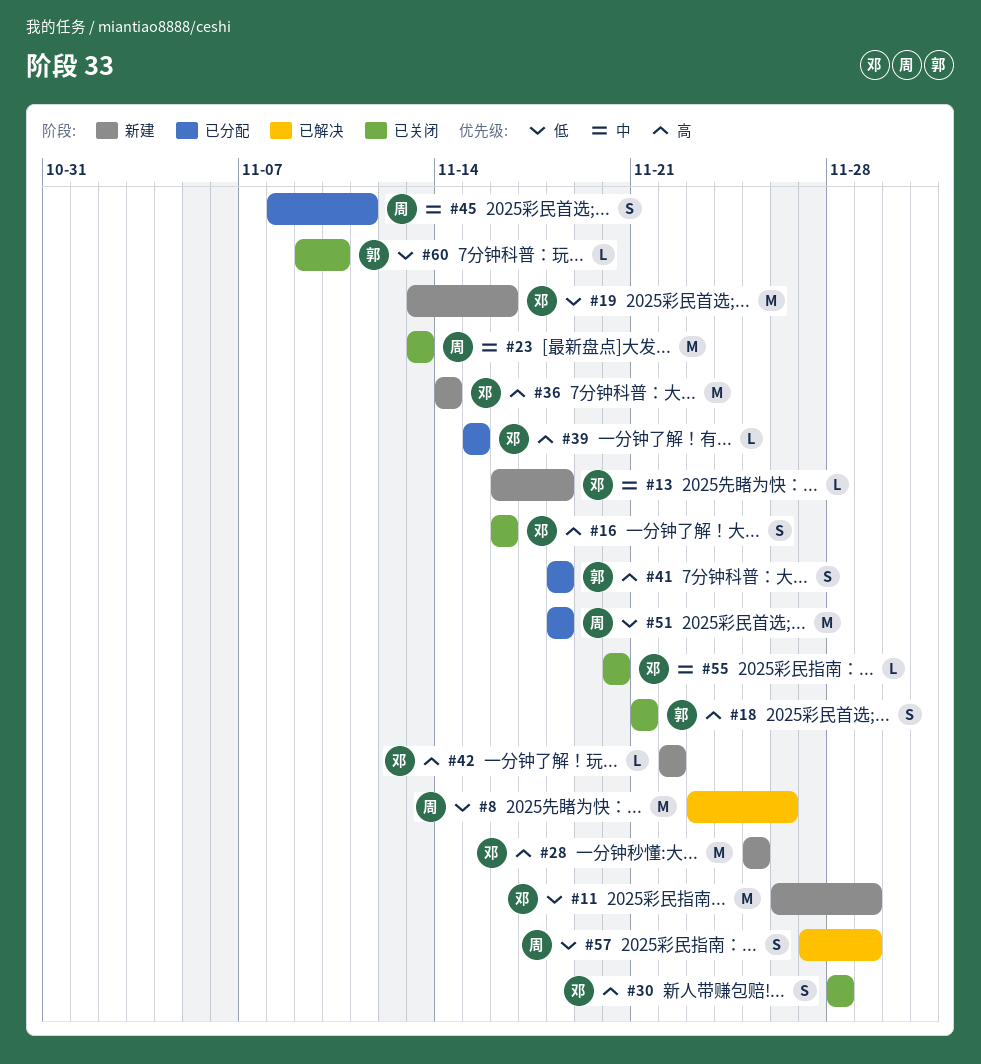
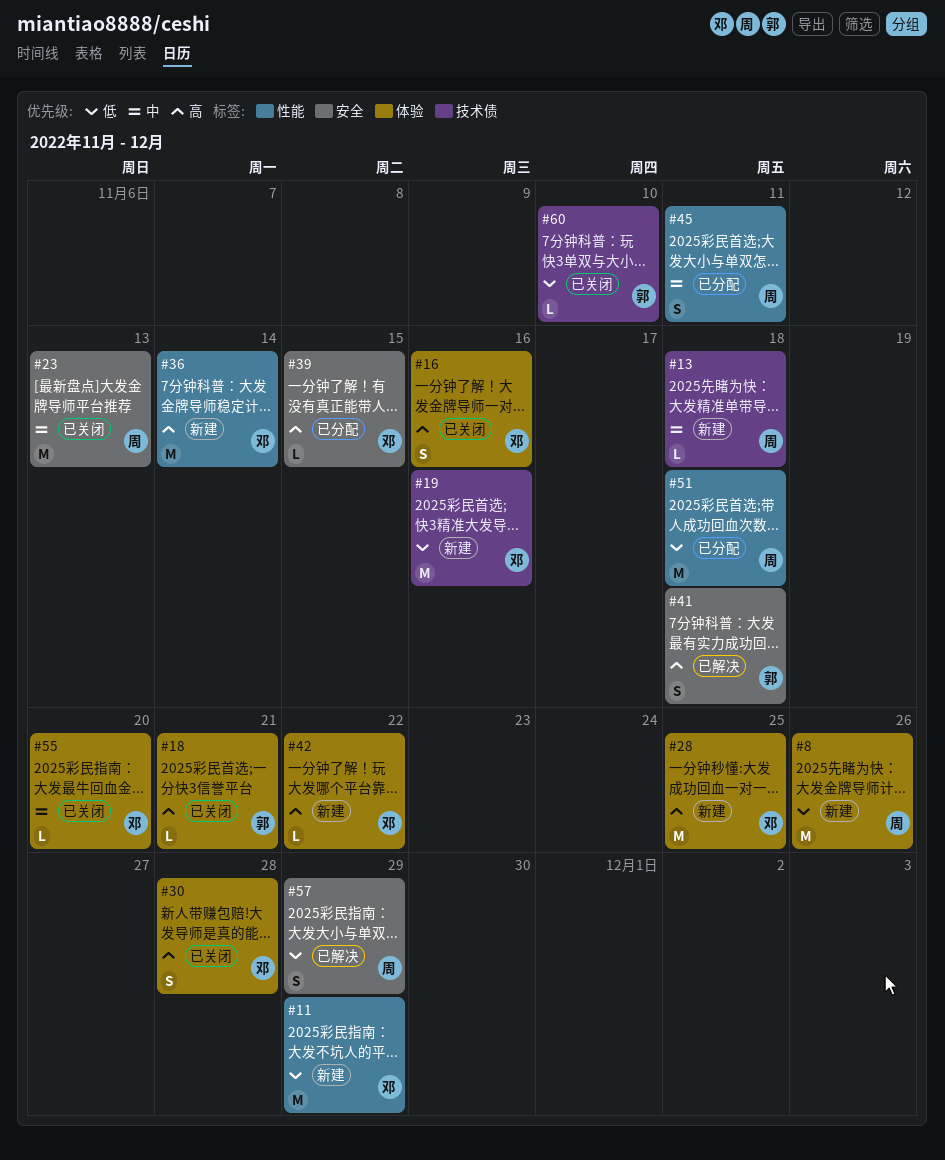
#8, status: 已解决 -> 新建
#13, owner: 邓 -> 周
#18, estimate: S -> L
#41, status: 已分配 -> 已解决

